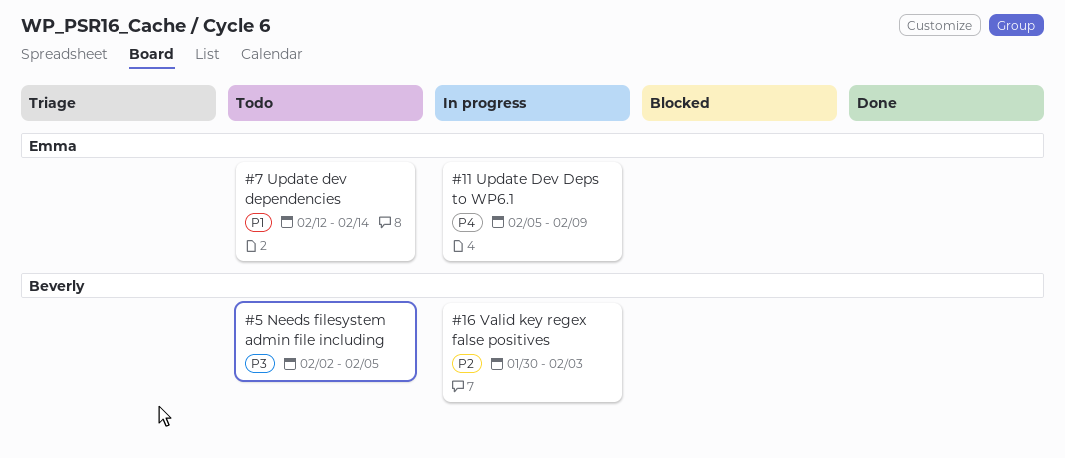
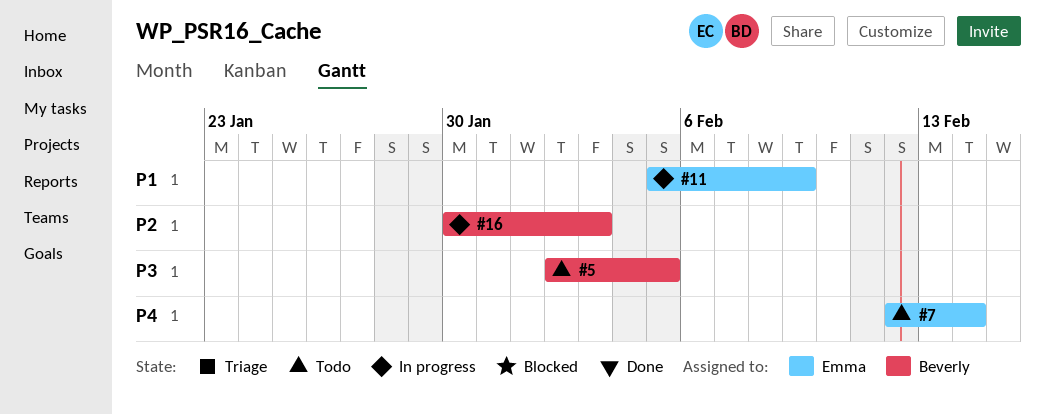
#7, priority: P1 -> P4
#11, priority: P4 -> P1

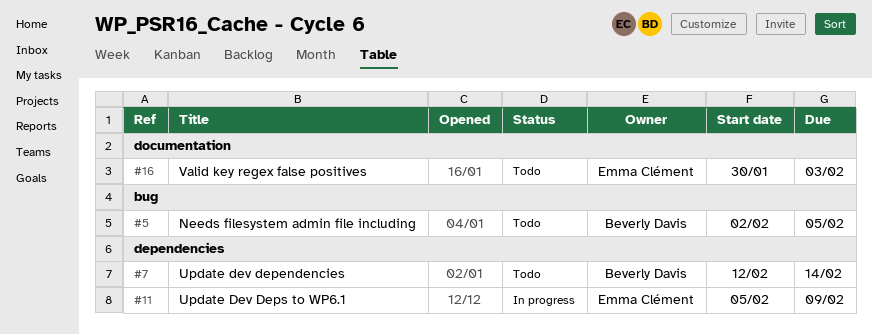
#7, owner: Emma Clément -> Beverly Davis
#16, status: In progress -> Todo
#16, owner: Beverly Davis -> Emma Clément

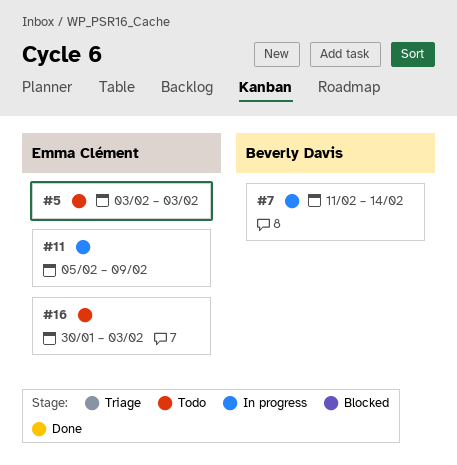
#5, owner: Beverly Davis -> Emma Clément
#5, start: Feb 2 -> Feb 3
#5, due: Feb 5 -> Feb 3
#7, status: Todo -> In progress
#7, start: Feb 12 -> Feb 11

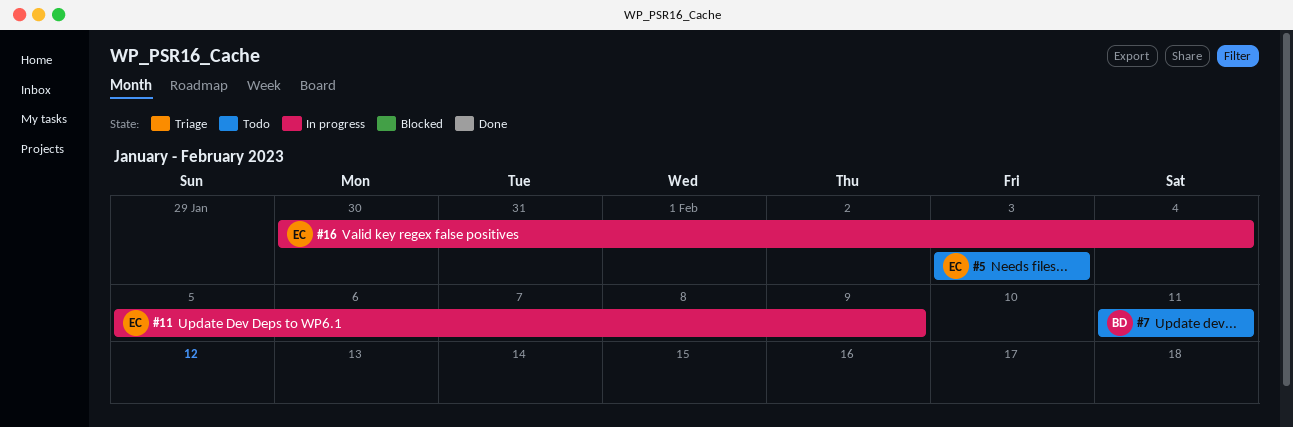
#7, status: In progress -> Todo
#7, due: Feb 14 -> Feb 11
#16, status: Todo -> In progress
#16, due: Feb 3 -> Feb 4

